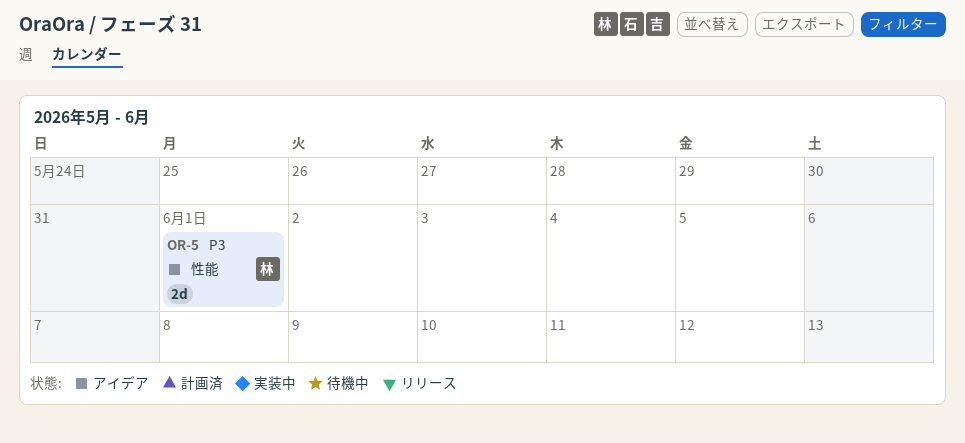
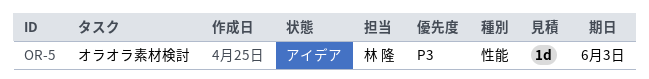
OR-5, estimate: 2d -> 1d
OR-5, due: Jun 1 -> Jun 3

